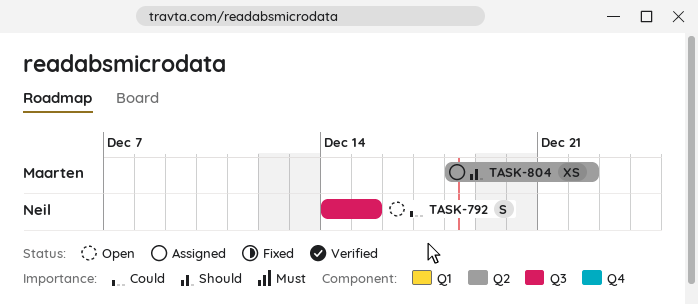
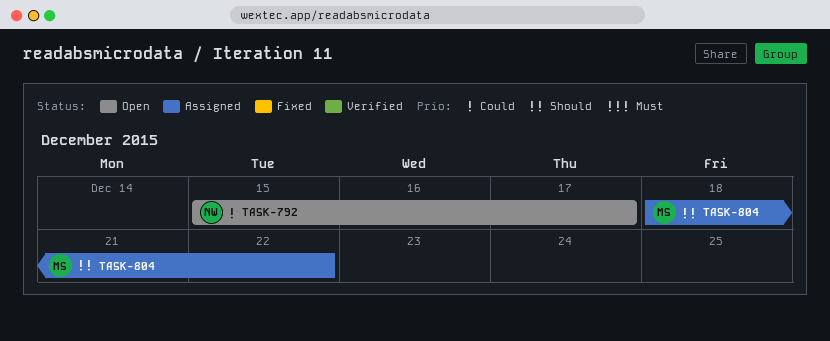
TASK-792, start: Dec 14 -> Dec 15
TASK-792, due: Dec 15 -> Dec 17

